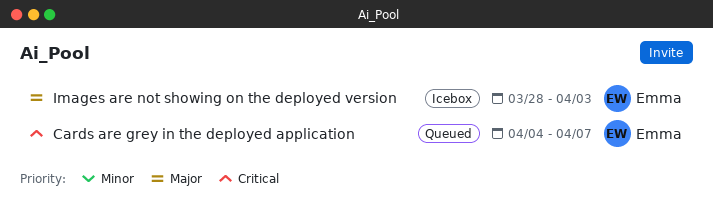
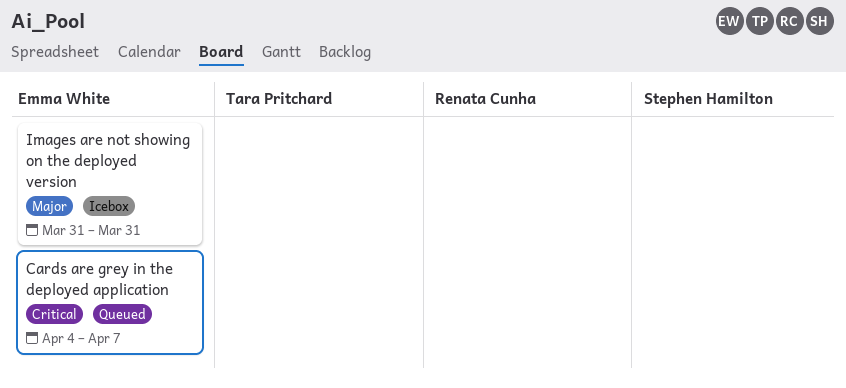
Images are not showing on the deployed version, start: Mar 28 -> Mar 31
Images are not showing on the deployed version, due: Apr 3 -> Mar 31

